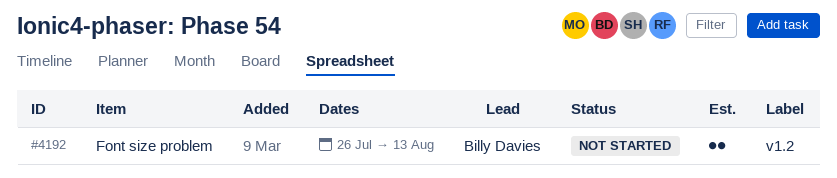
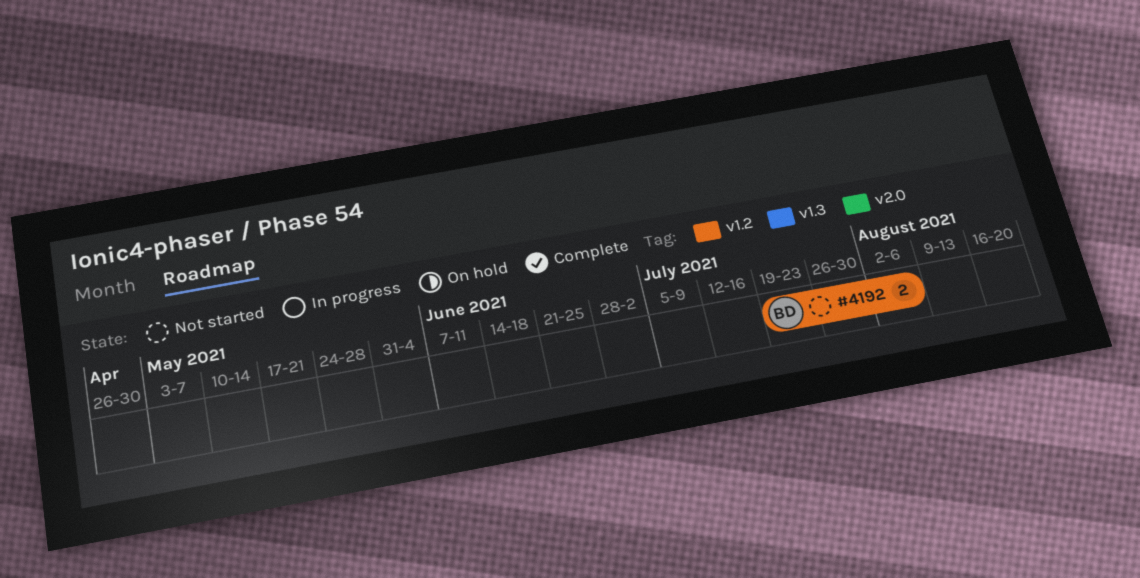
#4192, start: Jul 26 -> Jul 19
#4192, due: Aug 13 -> Aug 6

